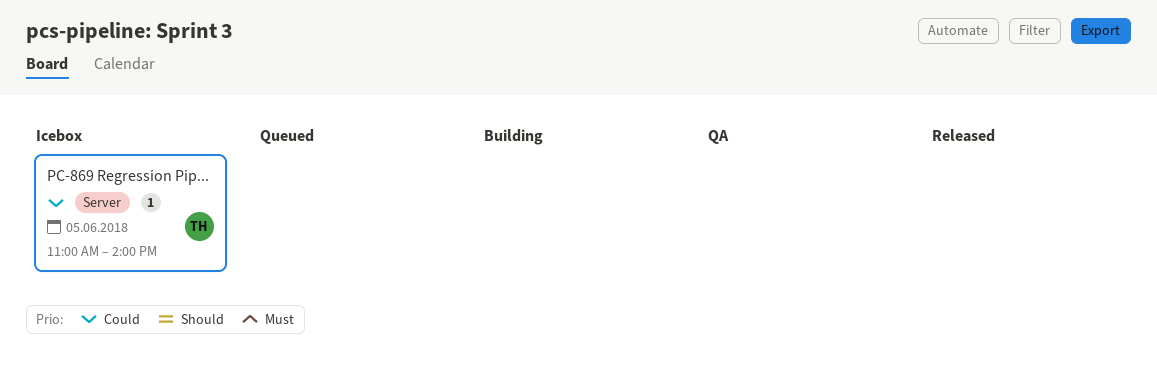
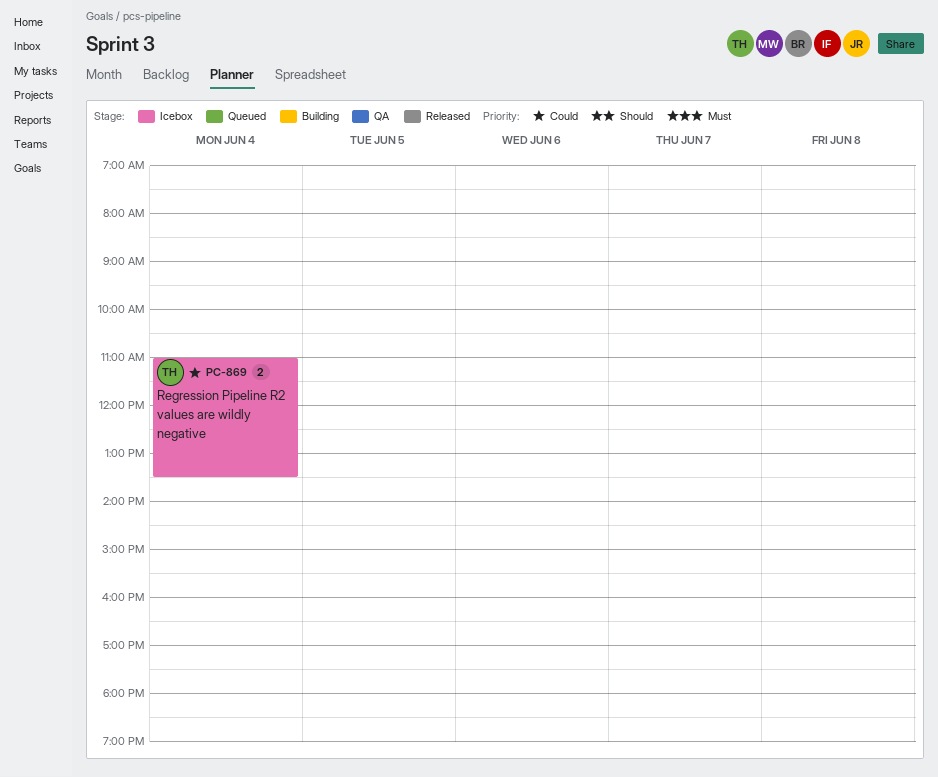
PC-869, estimate: 1 -> 2
PC-869, day: Jun 5 -> Jun 4
PC-869, ends: 14:00 -> 13:30

